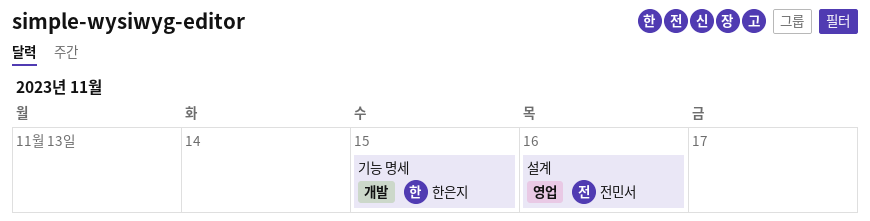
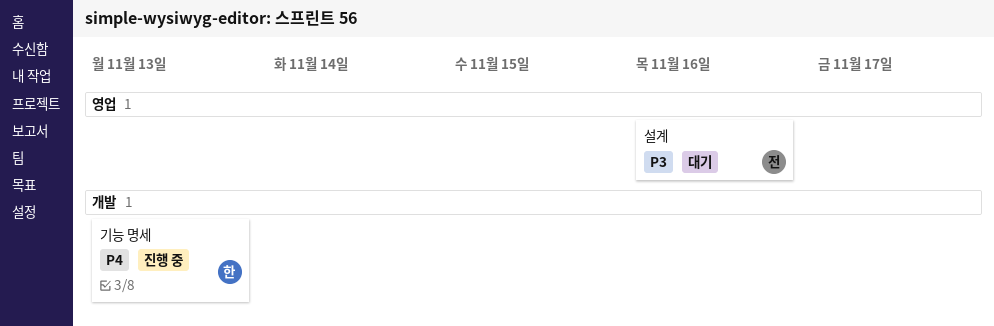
기능 명세, due: Nov 15 -> Nov 13

